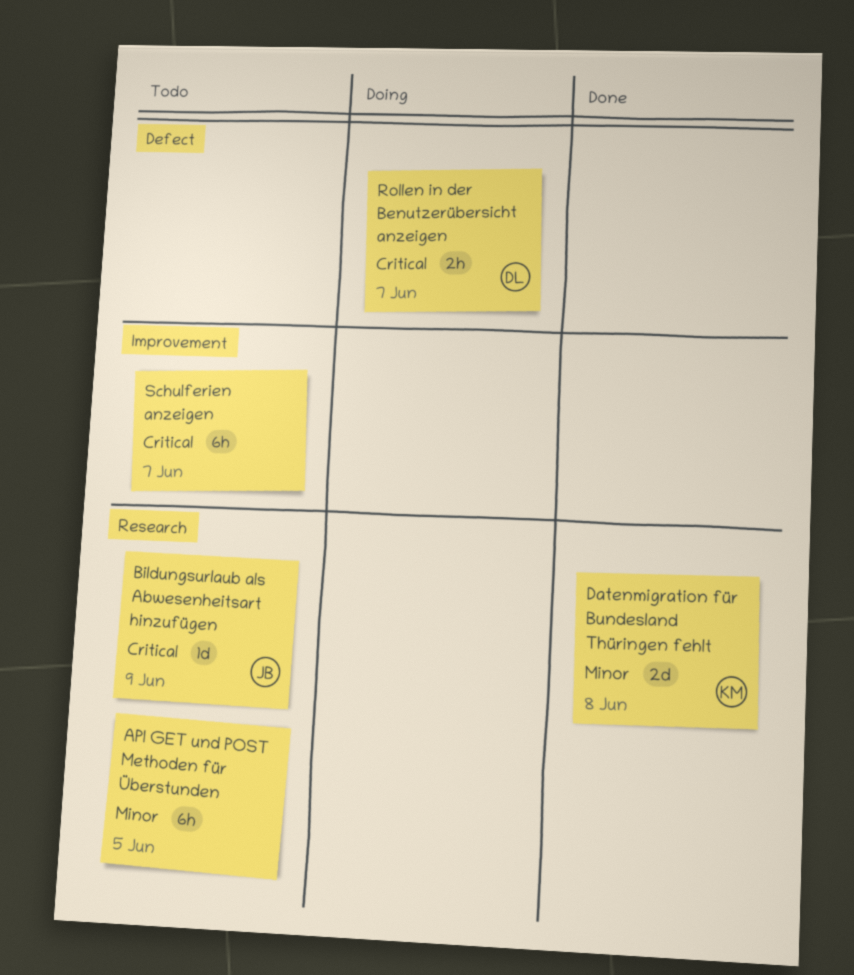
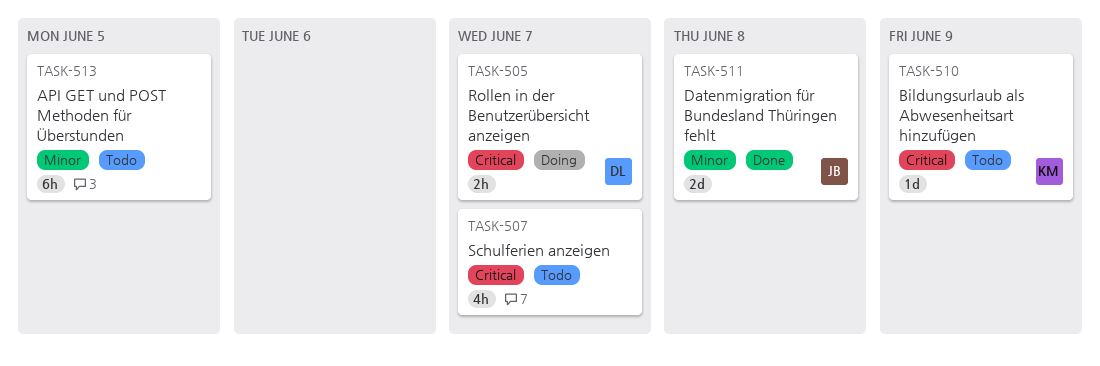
Bildungsurlaub als Abwesenheitsart hinzufügen, owner: JB -> KM
Datenmigration für Bundesland Thüringen fehlt, owner: KM -> JB
Schulferien anzeigen, estimate: 6h -> 4h

